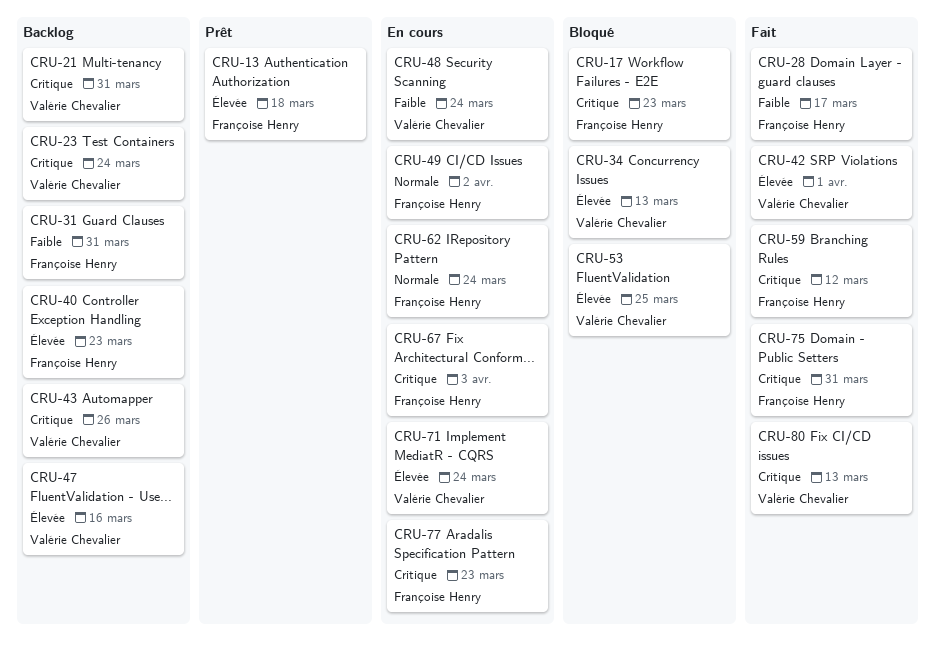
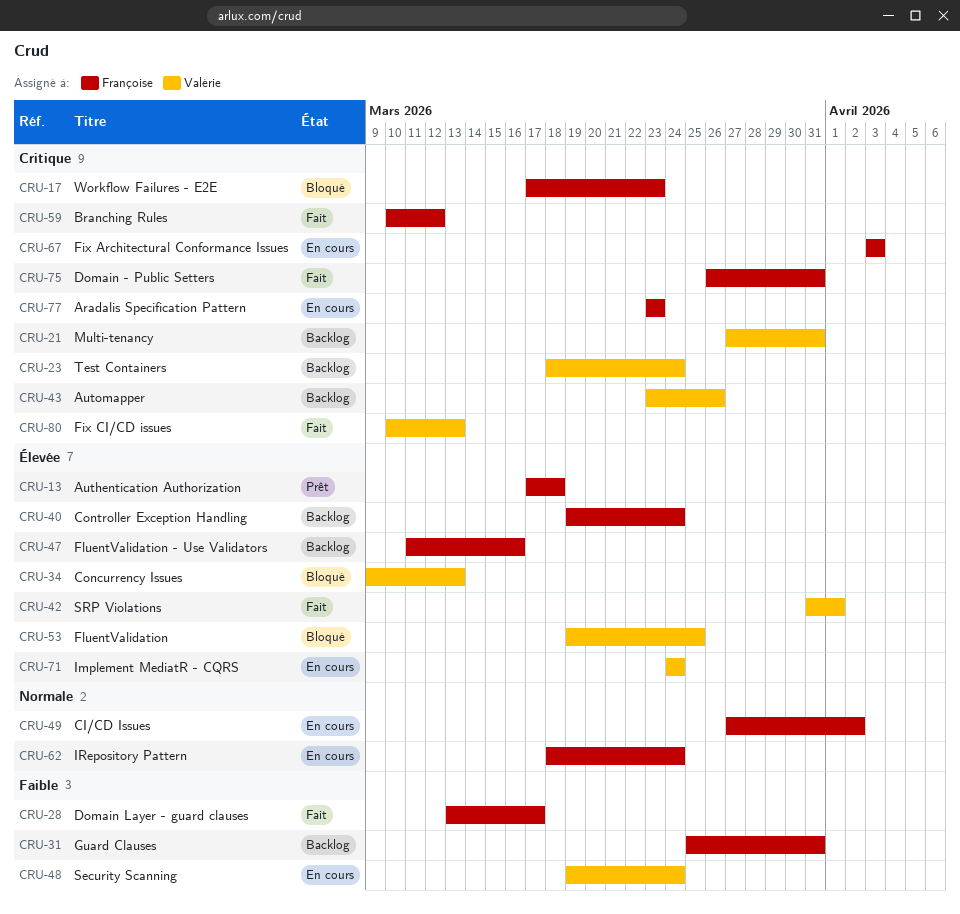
CRU-40, due: Mar 23 -> Mar 24
CRU-47, owner: Valérie Chevalier -> Françoise Henry

